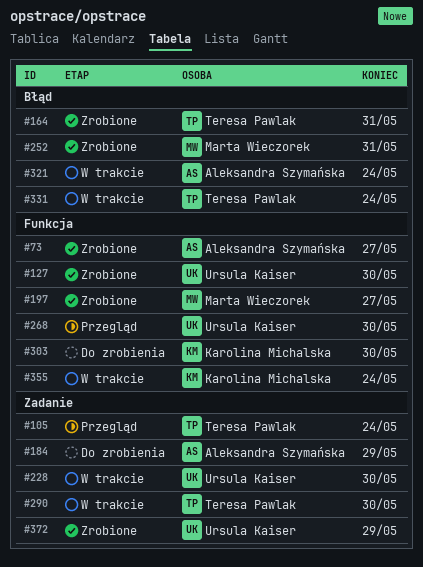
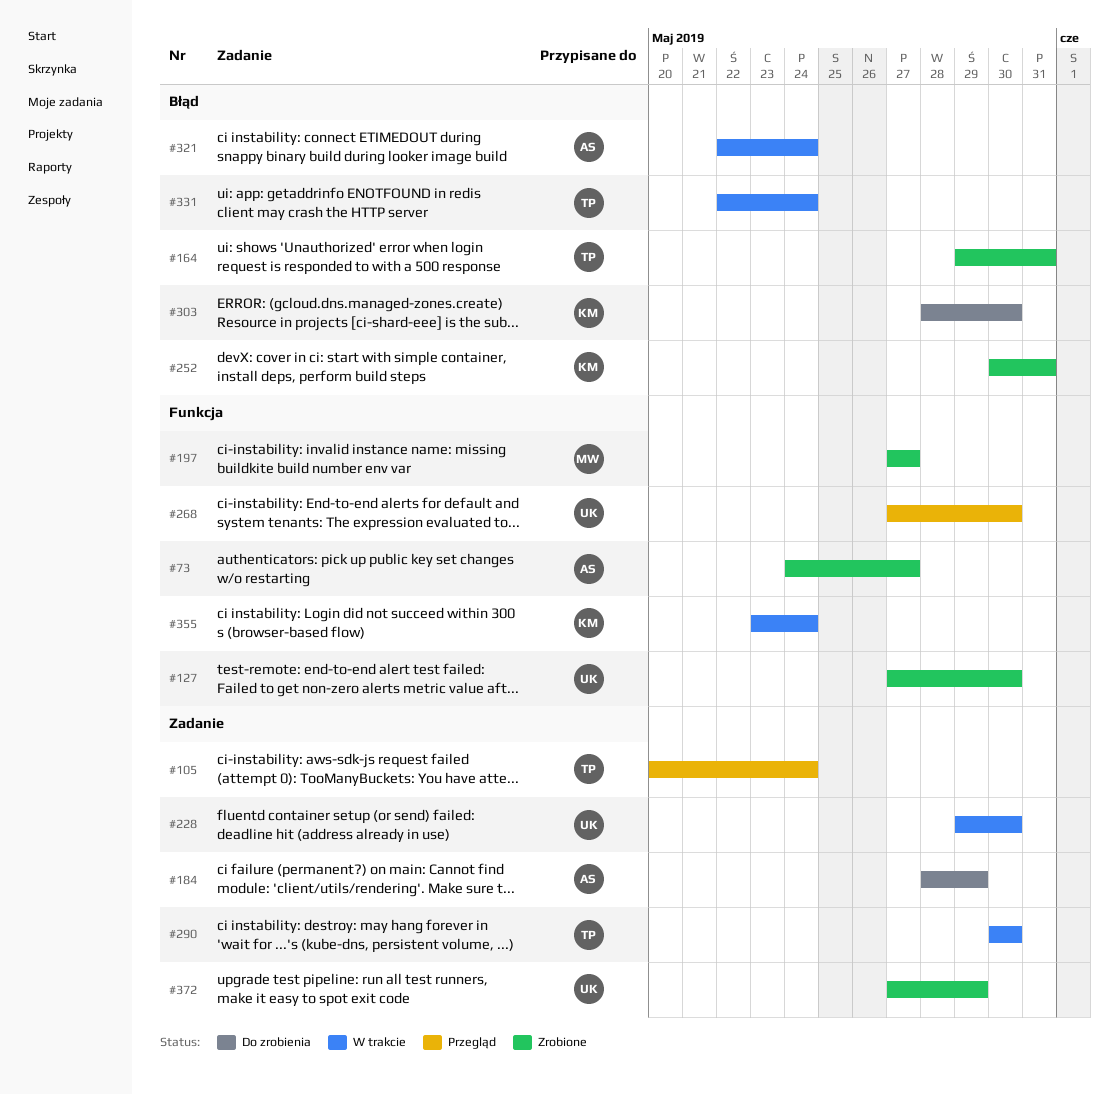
#252, owner: Marta Wieczorek -> Karolina Michalska
#303, label: Funkcja -> Błąd

